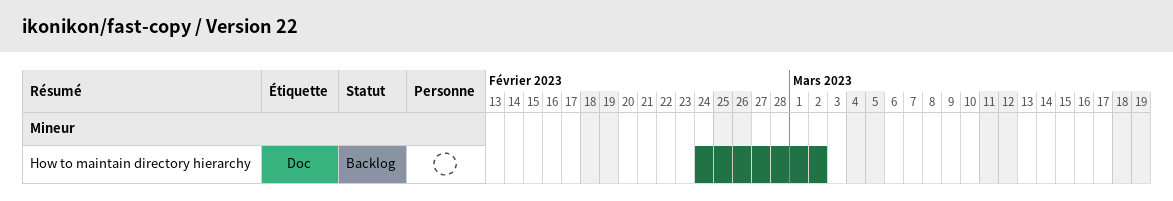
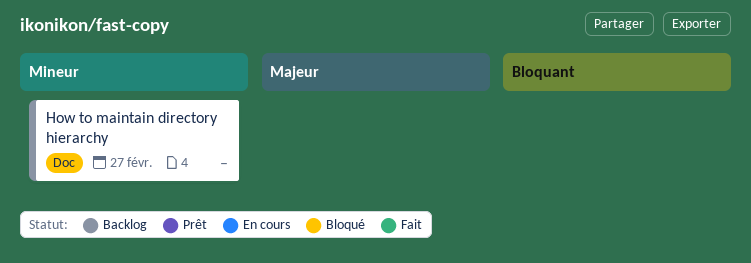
How to maintain directory hierarchy, due: Mar 2 -> Feb 27

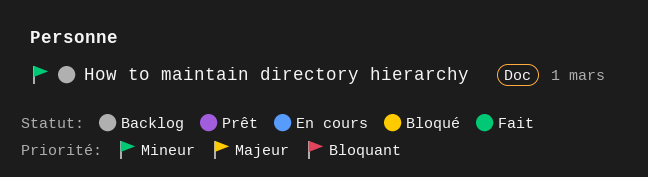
How to maintain directory hierarchy, due: Feb 27 -> Mar 1

